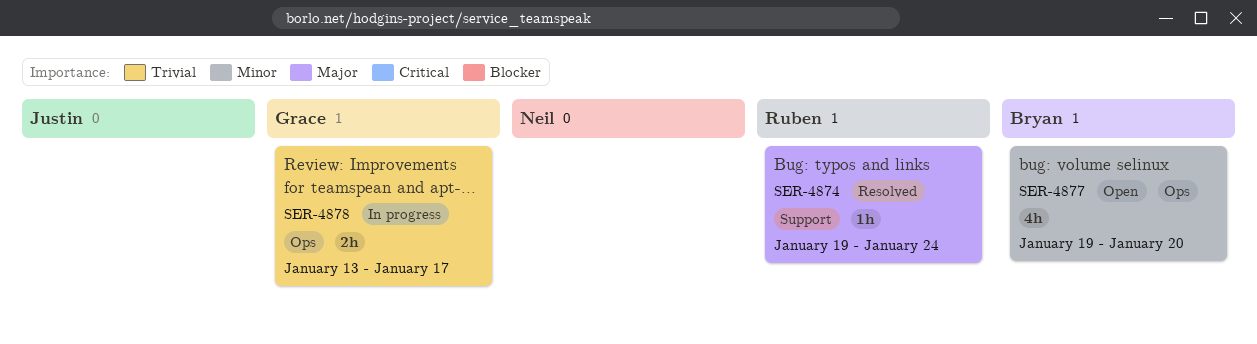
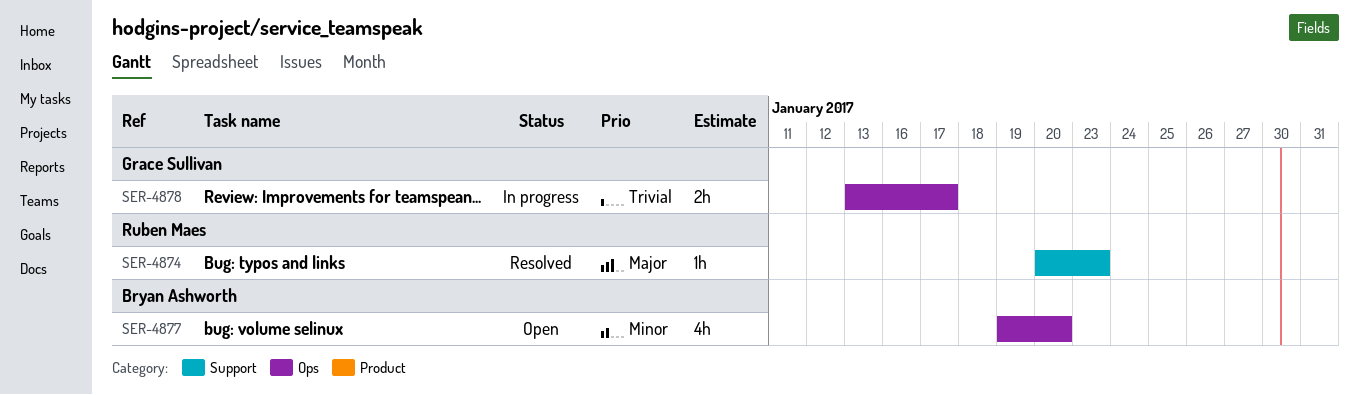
SER-4874, start: Jan 19 -> Jan 20
SER-4874, due: Jan 24 -> Jan 23

